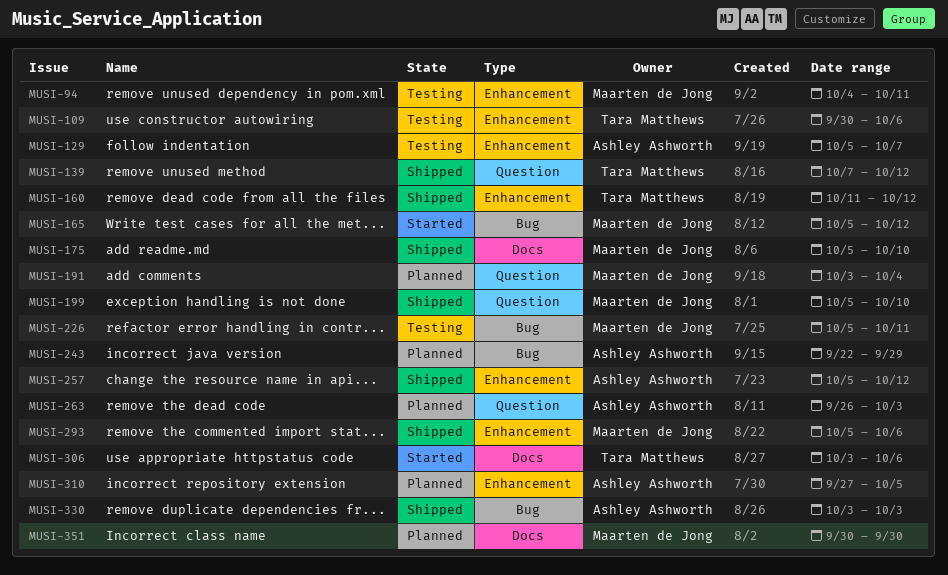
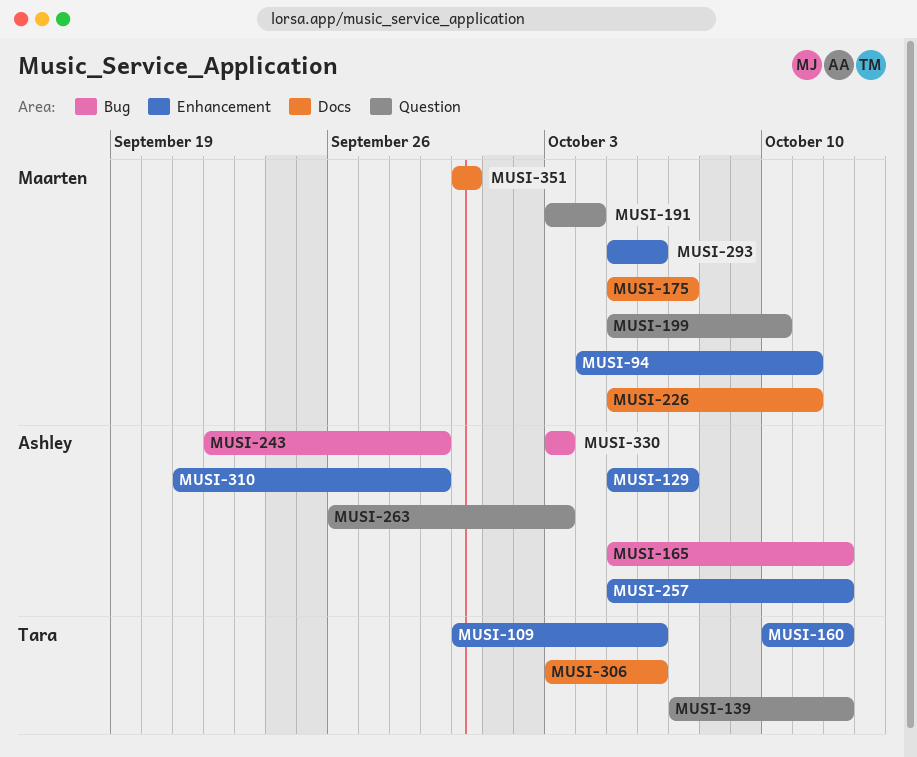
MUSI-160, start: Oct 11 -> Oct 10
MUSI-165, owner: Maarten de Jong -> Ashley Ashworth
MUSI-175, due: Oct 10 -> Oct 7
MUSI-226, label: Bug -> Docs
MUSI-310, start: Sep 27 -> Sep 21
MUSI-310, due: Oct 5 -> Sep 29

